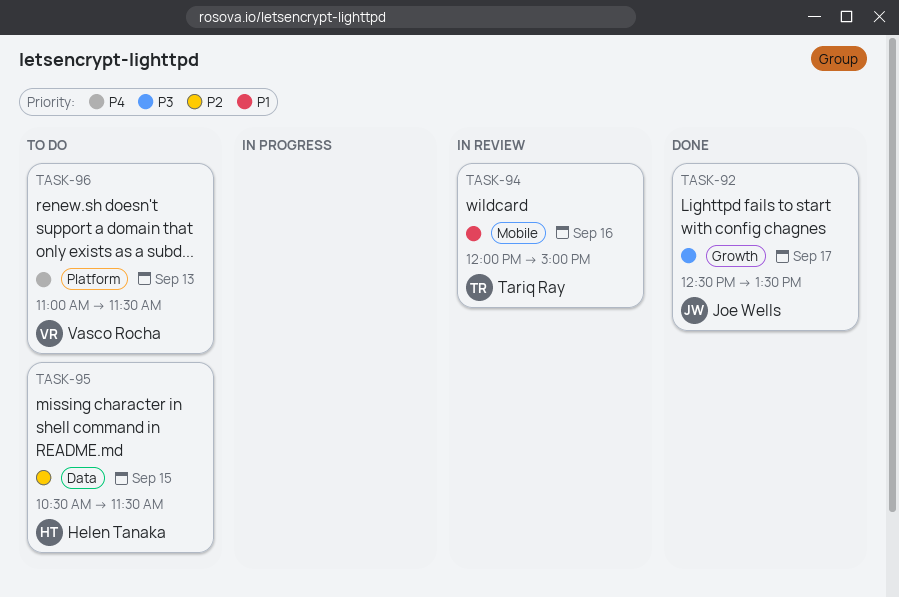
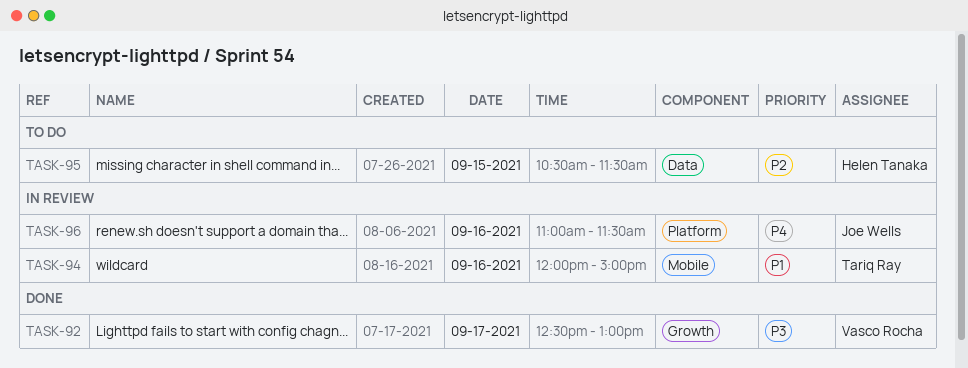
TASK-92, owner: Joe Wells -> Vasco Rocha
TASK-92, ends: 13:30 -> 13:00
TASK-96, status: To do -> In review
TASK-96, owner: Vasco Rocha -> Joe Wells
TASK-96, day: Sep 13 -> Sep 16

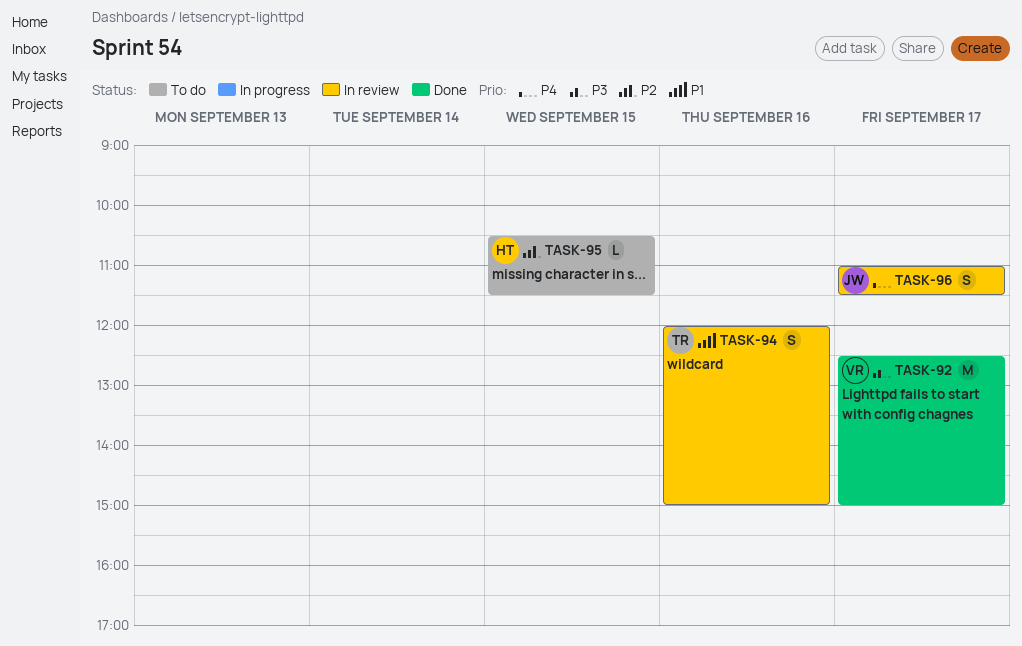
TASK-92, ends: 13:00 -> 15:00
TASK-96, day: Sep 16 -> Sep 17

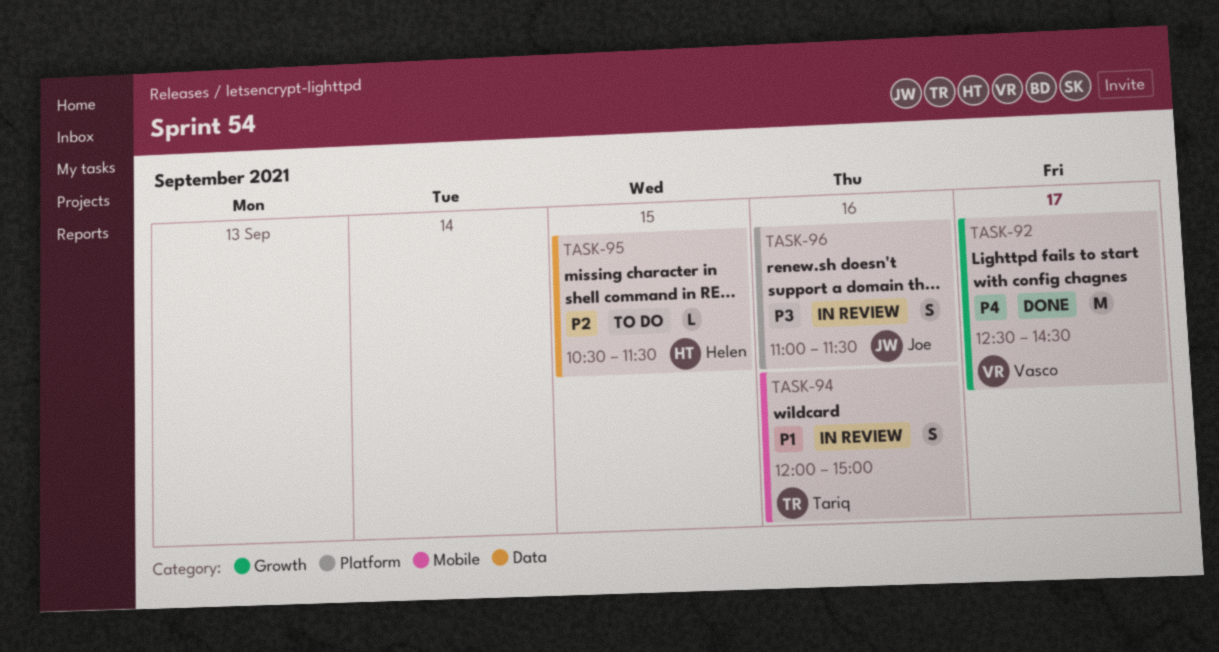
TASK-92, priority: P3 -> P4
TASK-92, ends: 15:00 -> 14:30
TASK-96, priority: P4 -> P3
TASK-96, day: Sep 17 -> Sep 16

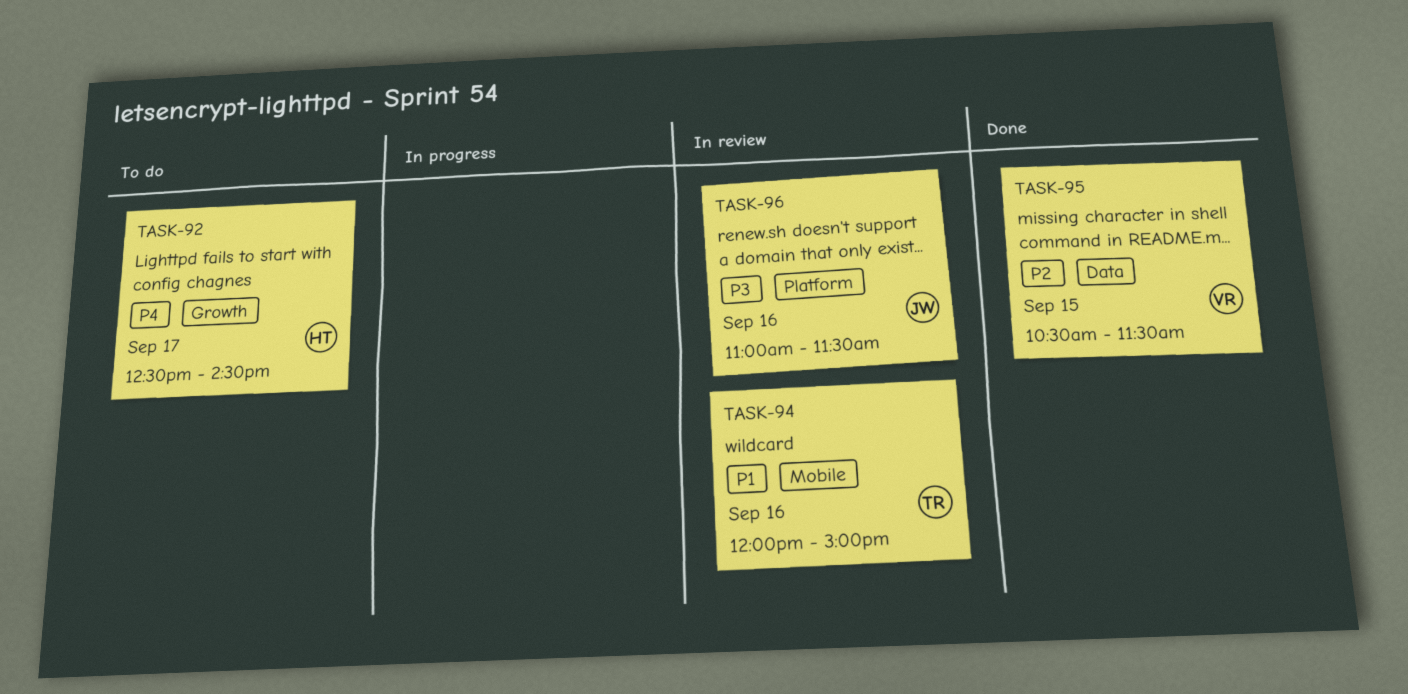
TASK-92, status: Done -> To do
TASK-92, owner: Vasco -> Helen
TASK-95, status: To do -> Done
TASK-95, owner: Helen -> Vasco

